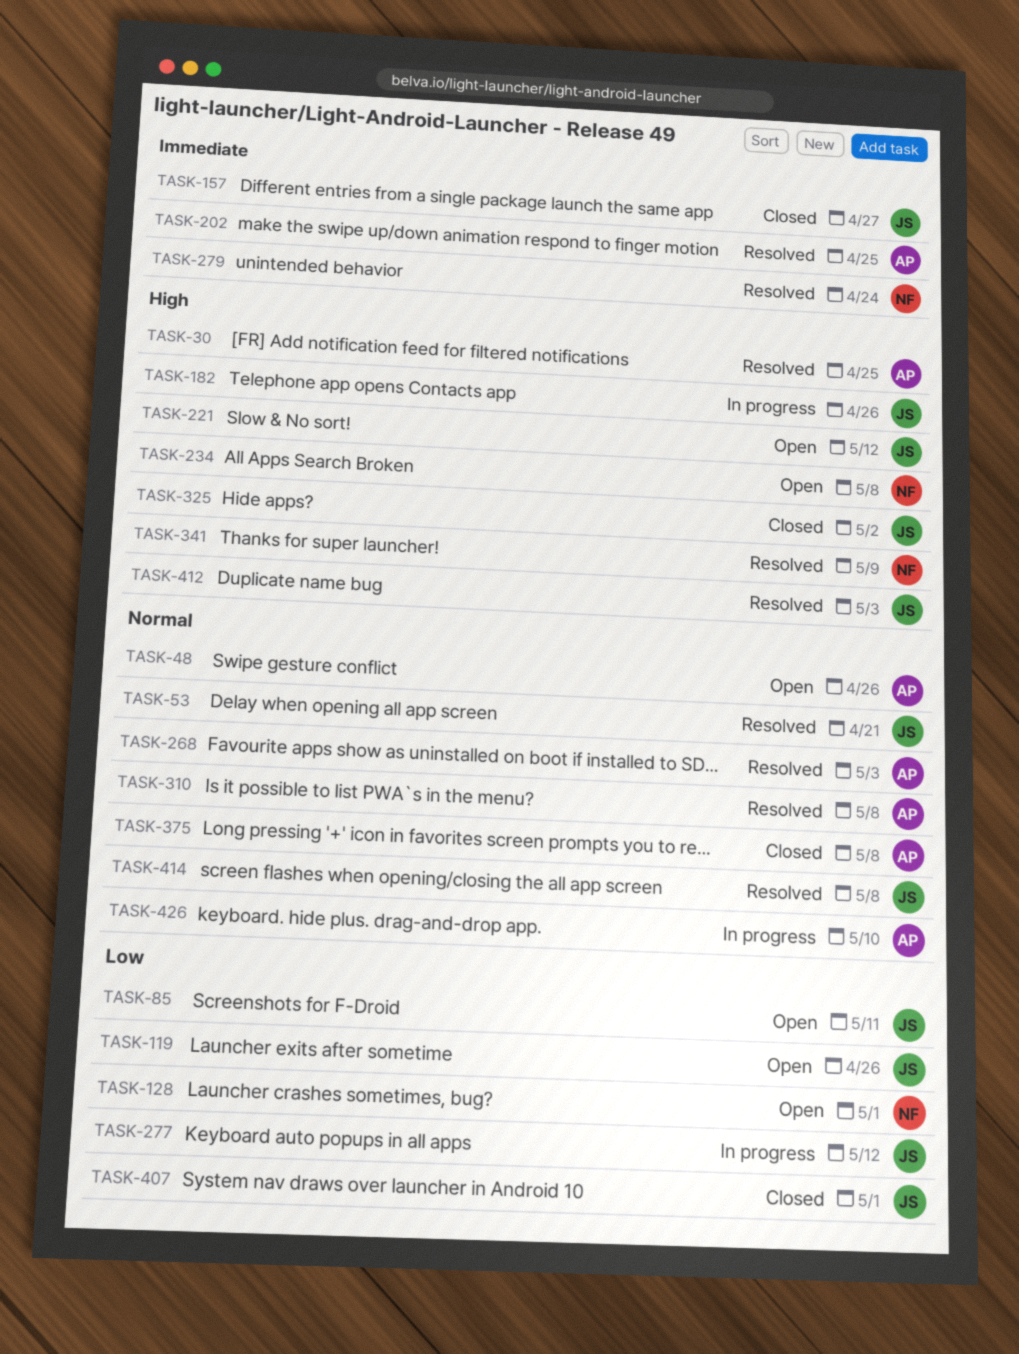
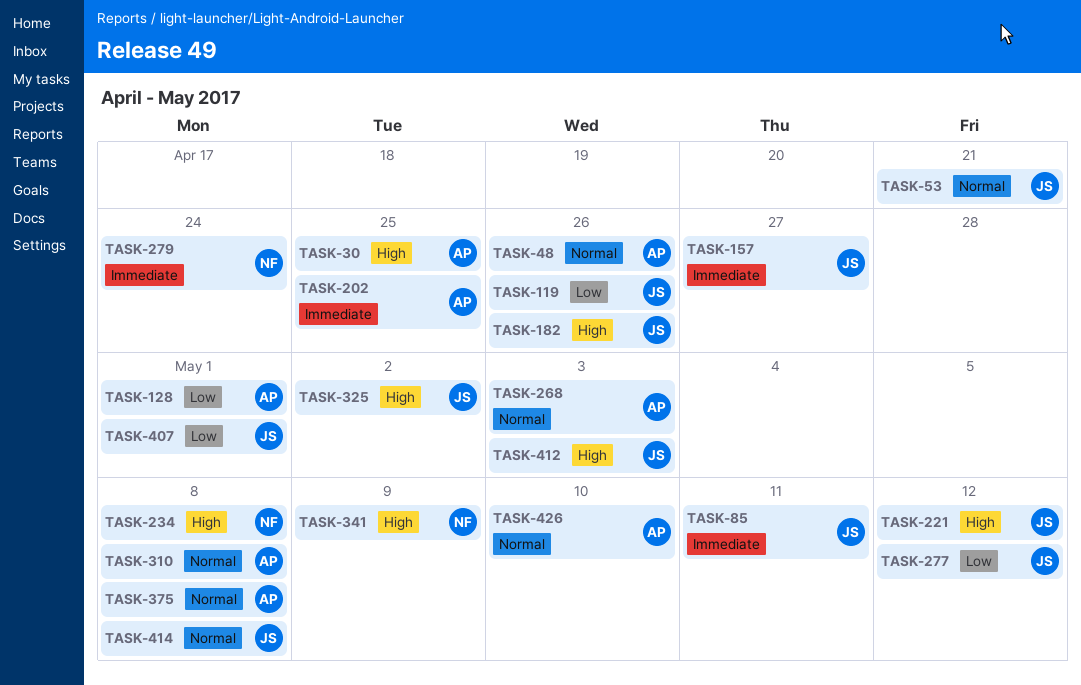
TASK-85, priority: Low -> Immediate
TASK-128, owner: NF -> AP

